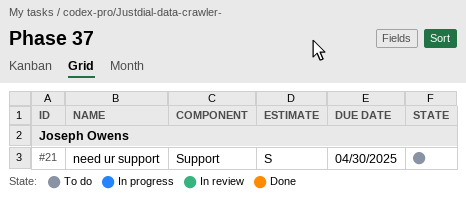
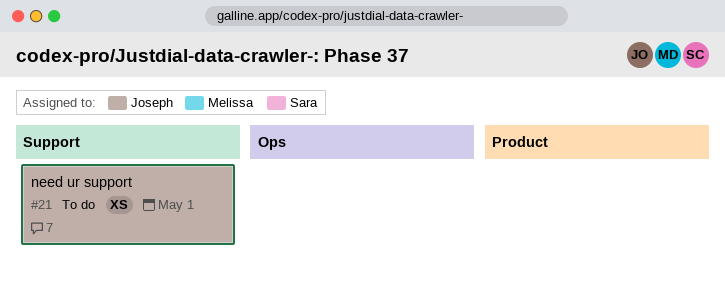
#21, estimate: S -> XS
#21, due: Apr 30 -> May 1

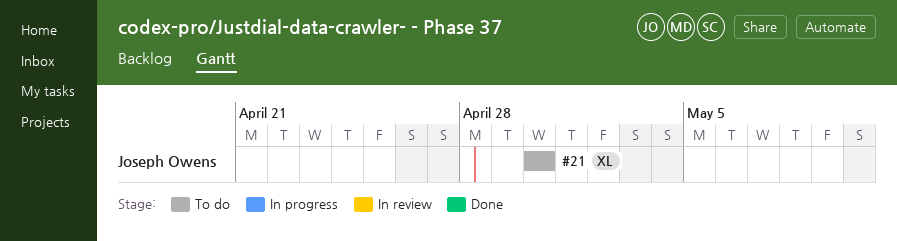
#21, estimate: XS -> XL
#21, due: May 1 -> Apr 30

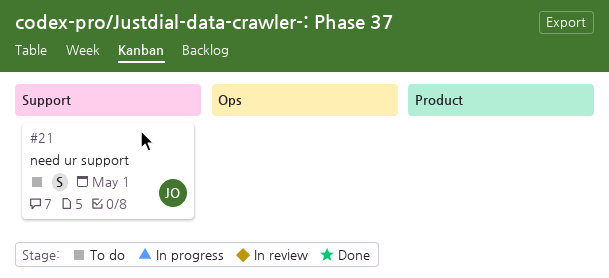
#21, estimate: XL -> S
#21, due: Apr 30 -> May 1

